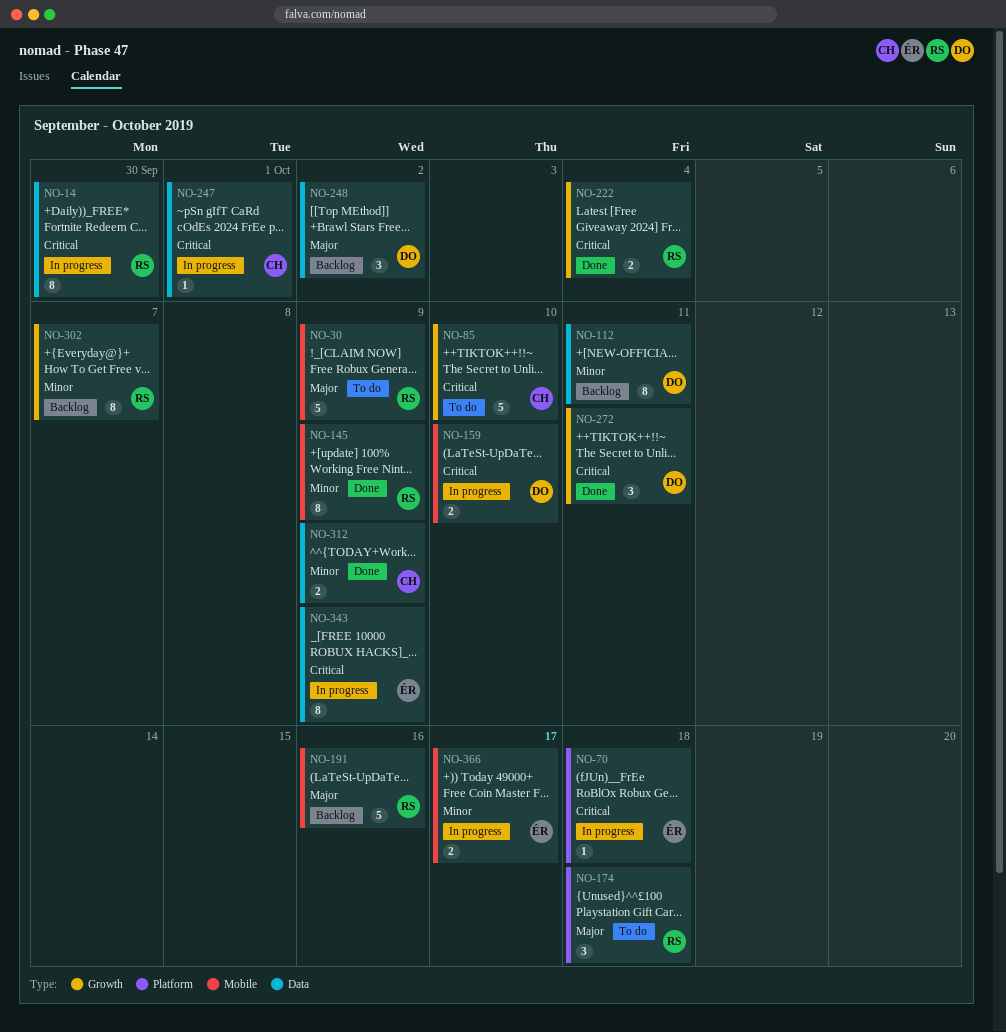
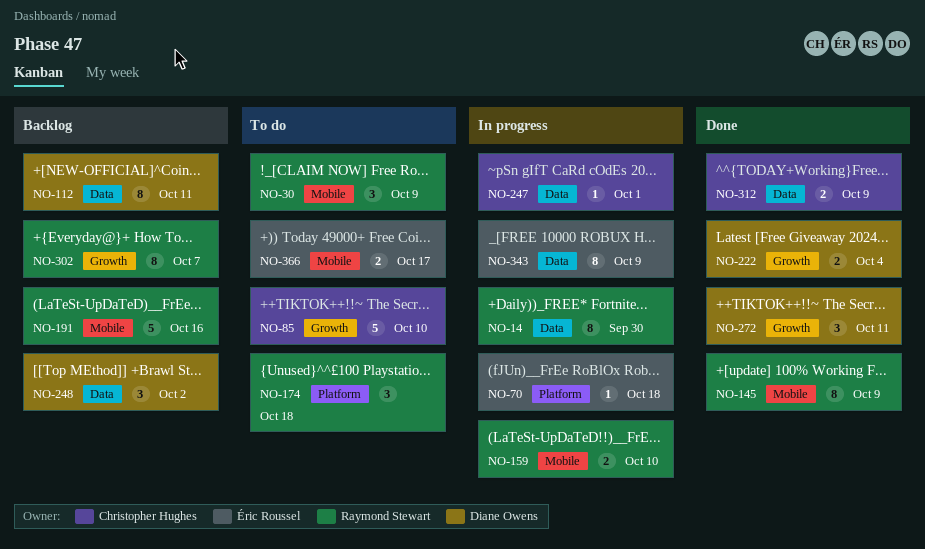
NO-30, estimate: 5 -> 3
NO-159, owner: Diane Owens -> Raymond Stewart
NO-222, owner: Raymond Stewart -> Diane Owens
NO-366, status: In progress -> To do

